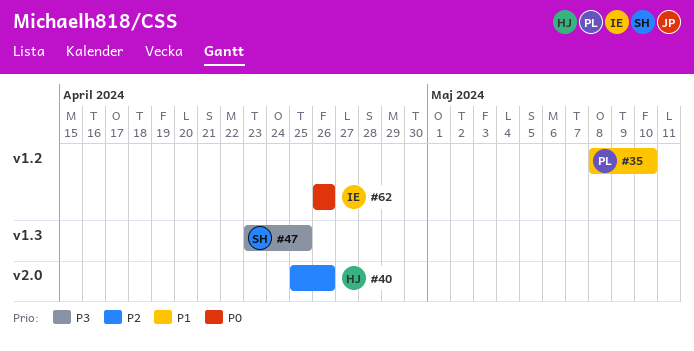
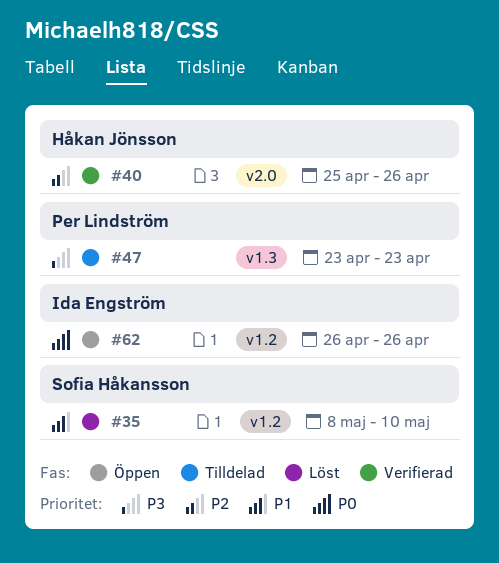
#35, owner: Per Lindström -> Sofia Håkansson
#47, owner: Sofia Håkansson -> Per Lindström
#47, due: Apr 25 -> Apr 23

